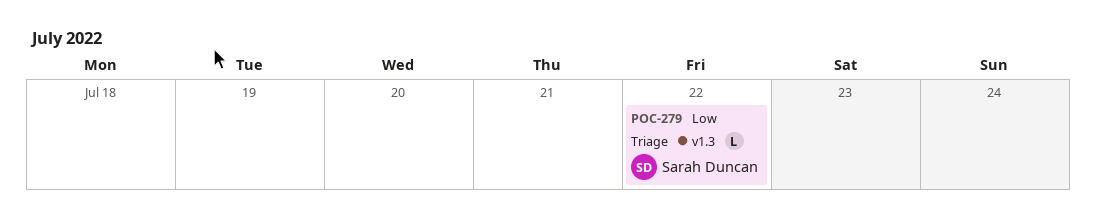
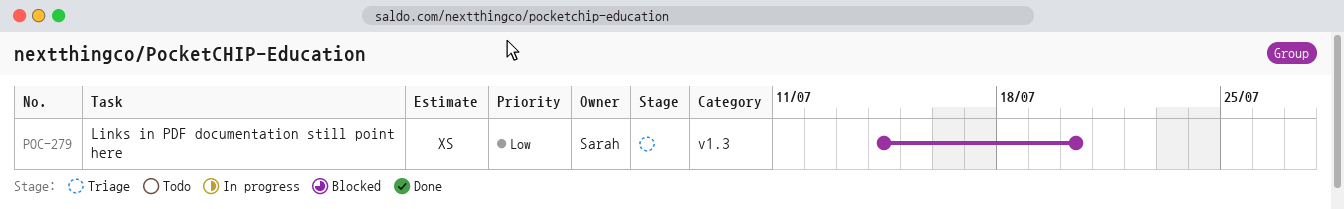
POC-279, estimate: L -> XS
POC-279, due: Jul 22 -> Jul 20

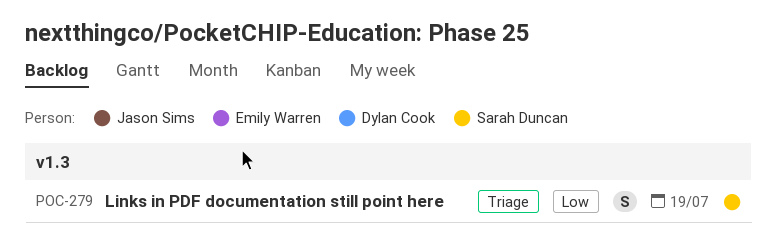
POC-279, estimate: XS -> S
POC-279, due: Jul 20 -> Jul 19

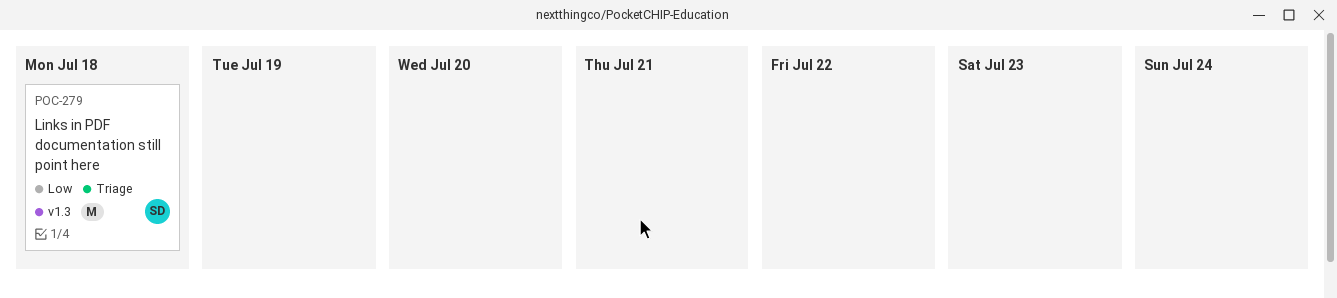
POC-279, estimate: S -> M
POC-279, due: Jul 19 -> Jul 18

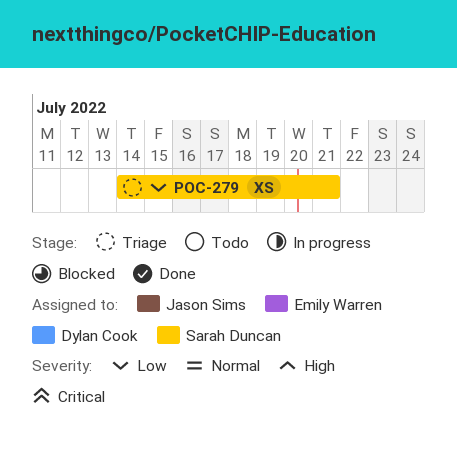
POC-279, estimate: M -> XS
POC-279, due: Jul 18 -> Jul 21

